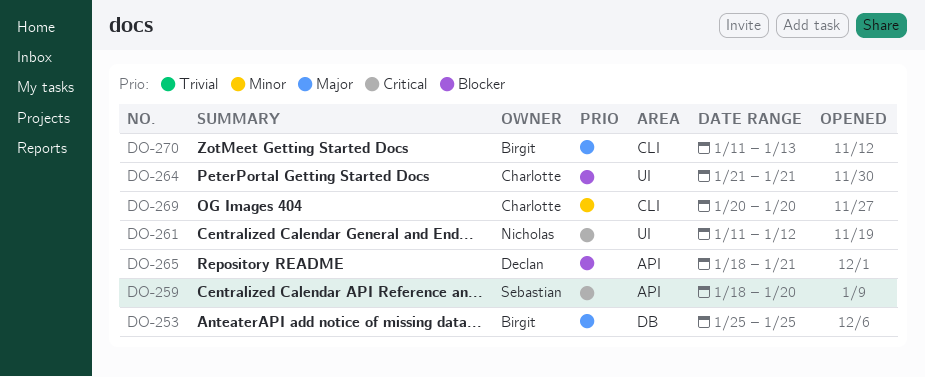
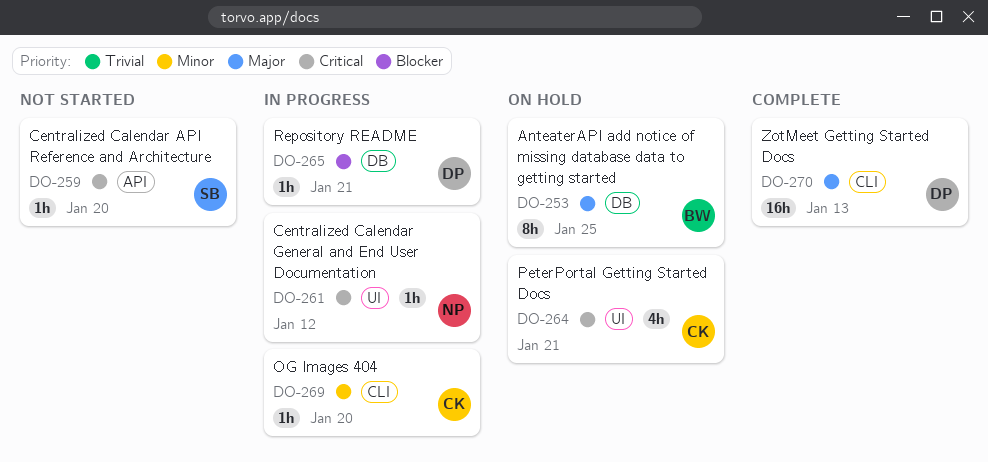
DO-264, priority: Blocker -> Critical
DO-265, label: API -> DB
DO-270, owner: Birgit -> Declan

